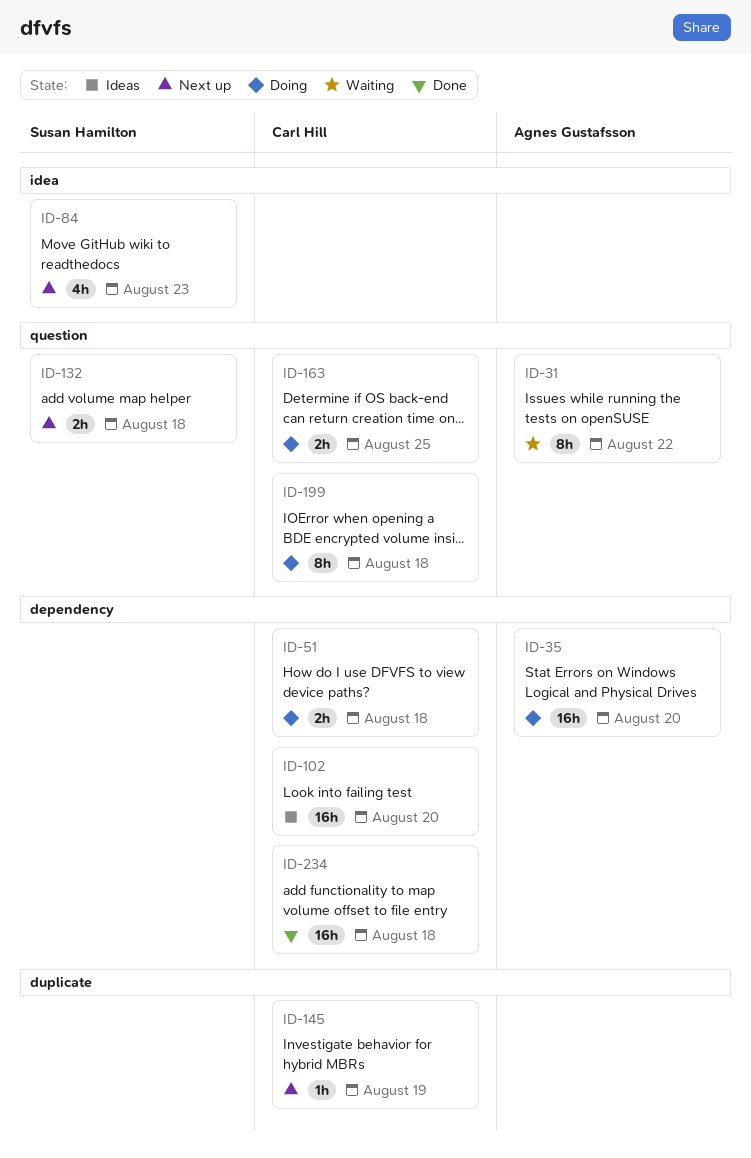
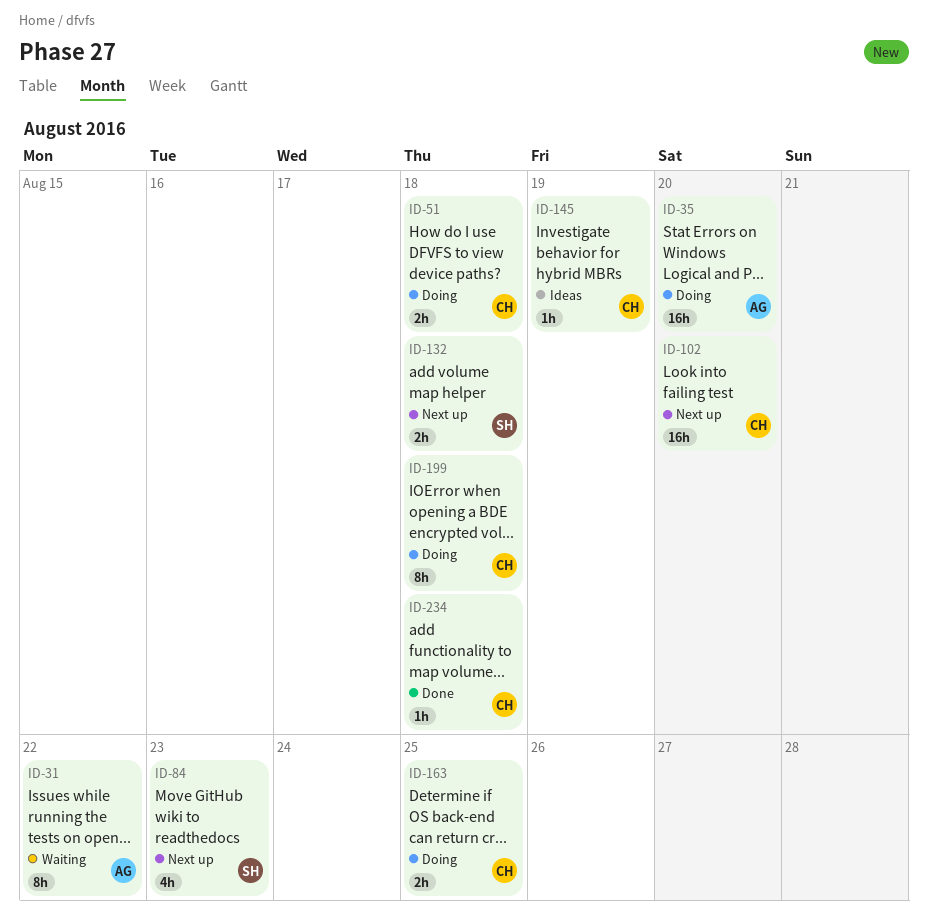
ID-102, status: Ideas -> Next up
ID-145, status: Next up -> Ideas
ID-234, estimate: 16h -> 1h

